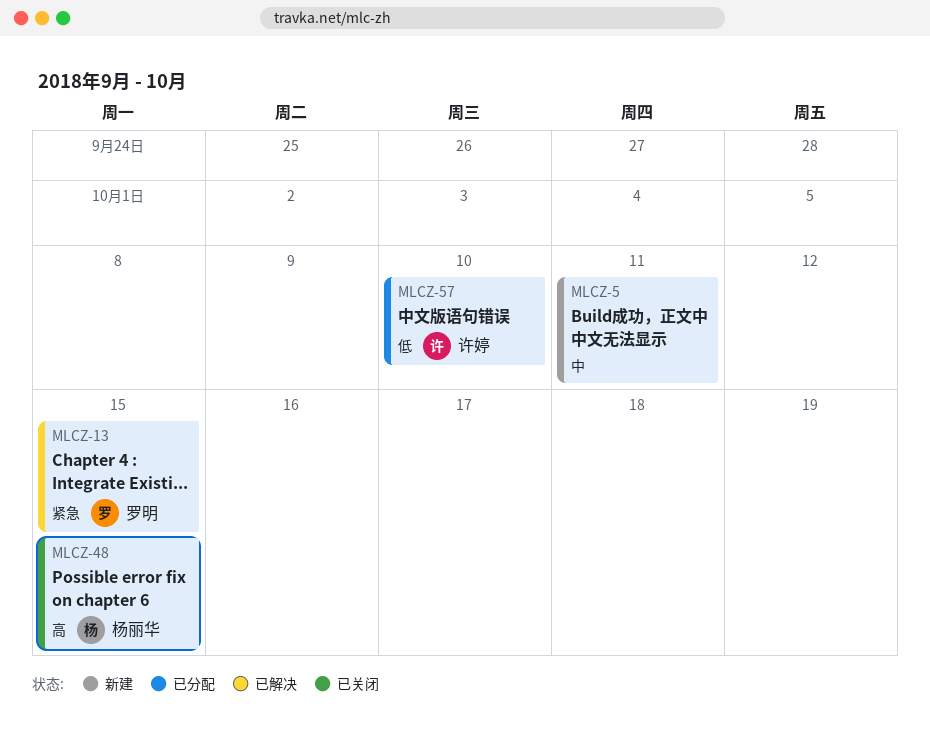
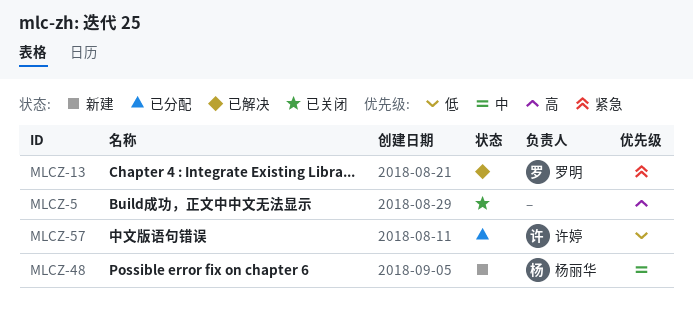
MLCZ-5, status: 新建 -> 已关闭
MLCZ-5, priority: 中 -> 高
MLCZ-48, status: 已关闭 -> 新建
MLCZ-48, priority: 高 -> 中

